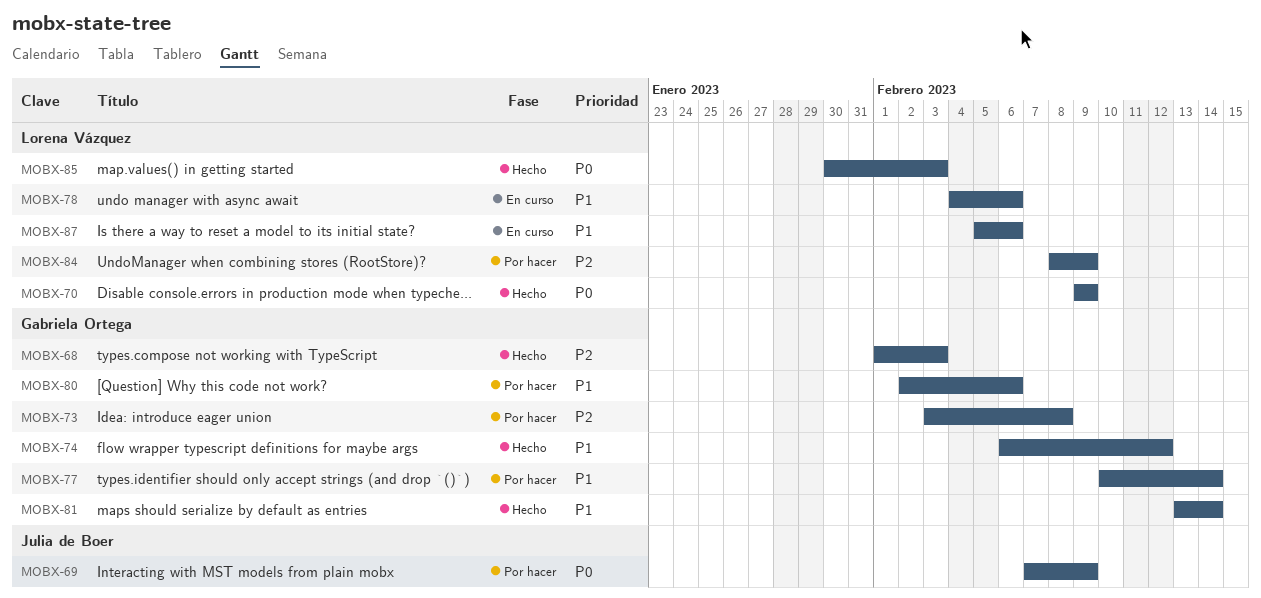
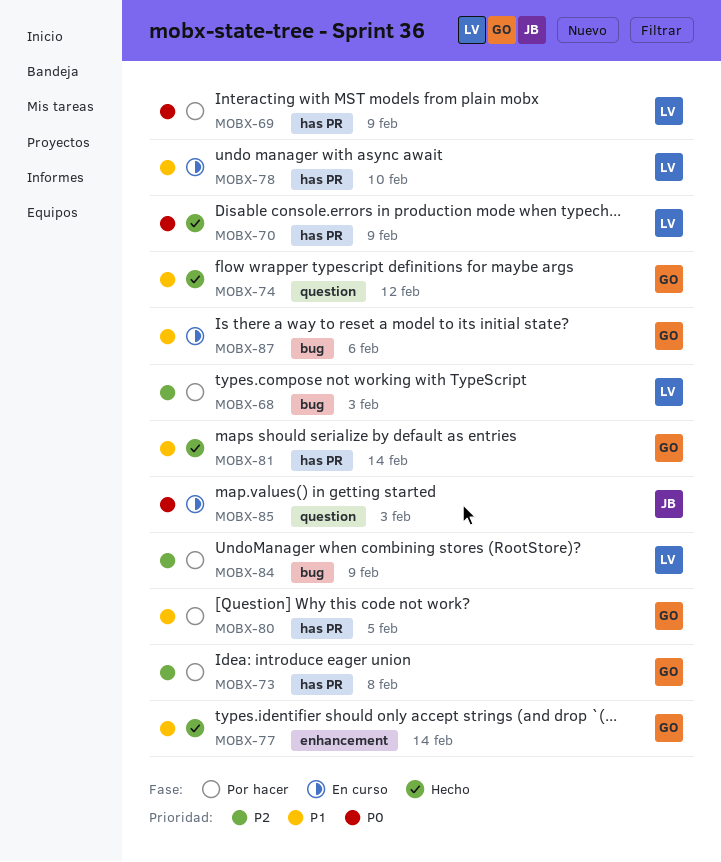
MOBX-68, status: Hecho -> Por hacer
MOBX-68, owner: Gabriela Ortega -> Lorena Vázquez
MOBX-69, owner: Julia de Boer -> Lorena Vázquez
MOBX-77, status: Por hacer -> Hecho
MOBX-78, due: Feb 6 -> Feb 10
MOBX-80, due: Feb 6 -> Feb 5
MOBX-85, status: Hecho -> En curso
MOBX-85, owner: Lorena Vázquez -> Julia de Boer
MOBX-87, owner: Lorena Vázquez -> Gabriela Ortega

